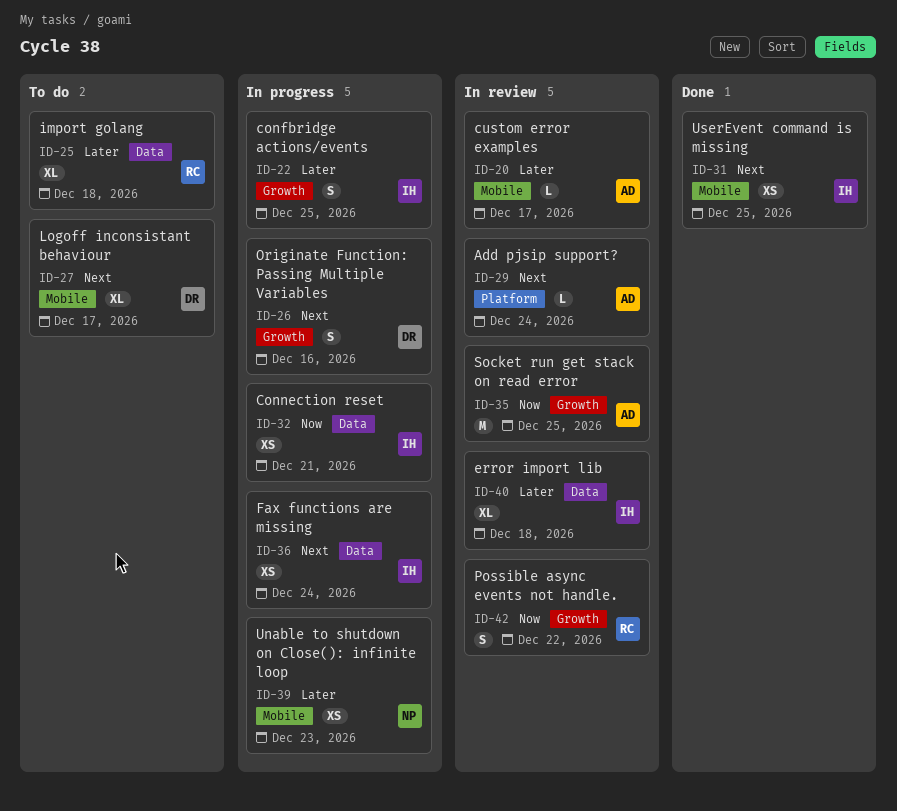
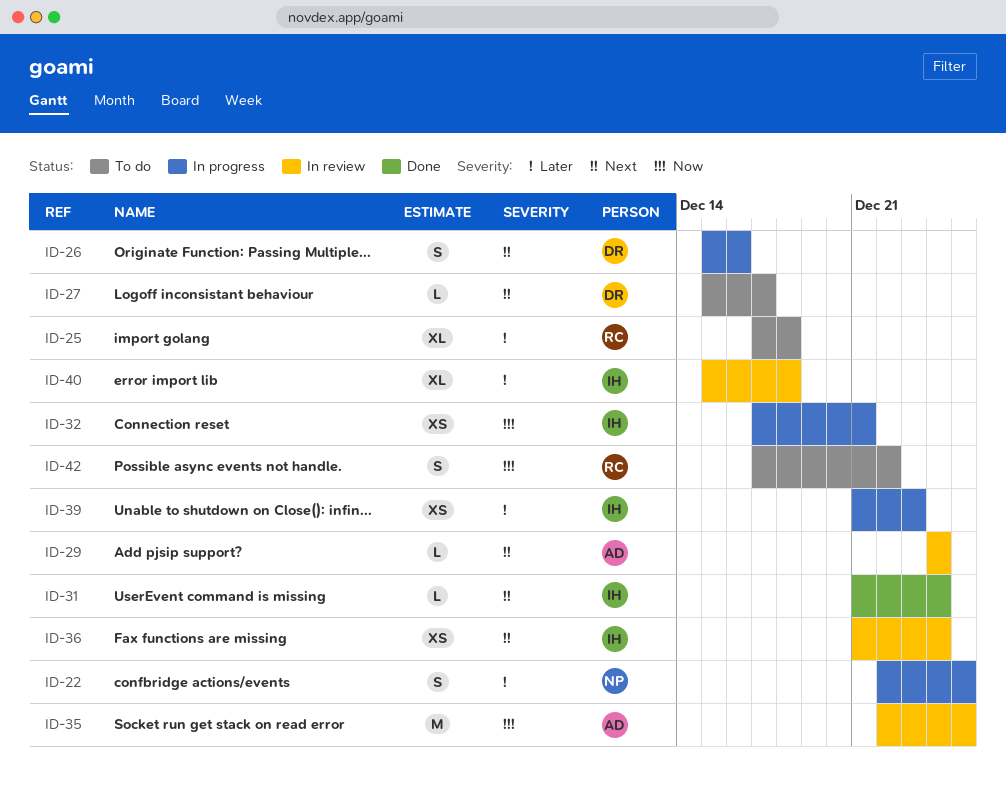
ID-20: present -> none
ID-22, owner: IH -> NP
ID-27, estimate: XL -> L
ID-31, estimate: XS -> L
ID-31, due: Dec 25 -> Dec 24
ID-36, status: In progress -> In review
ID-39, owner: NP -> IH
ID-42, status: In review -> To do

